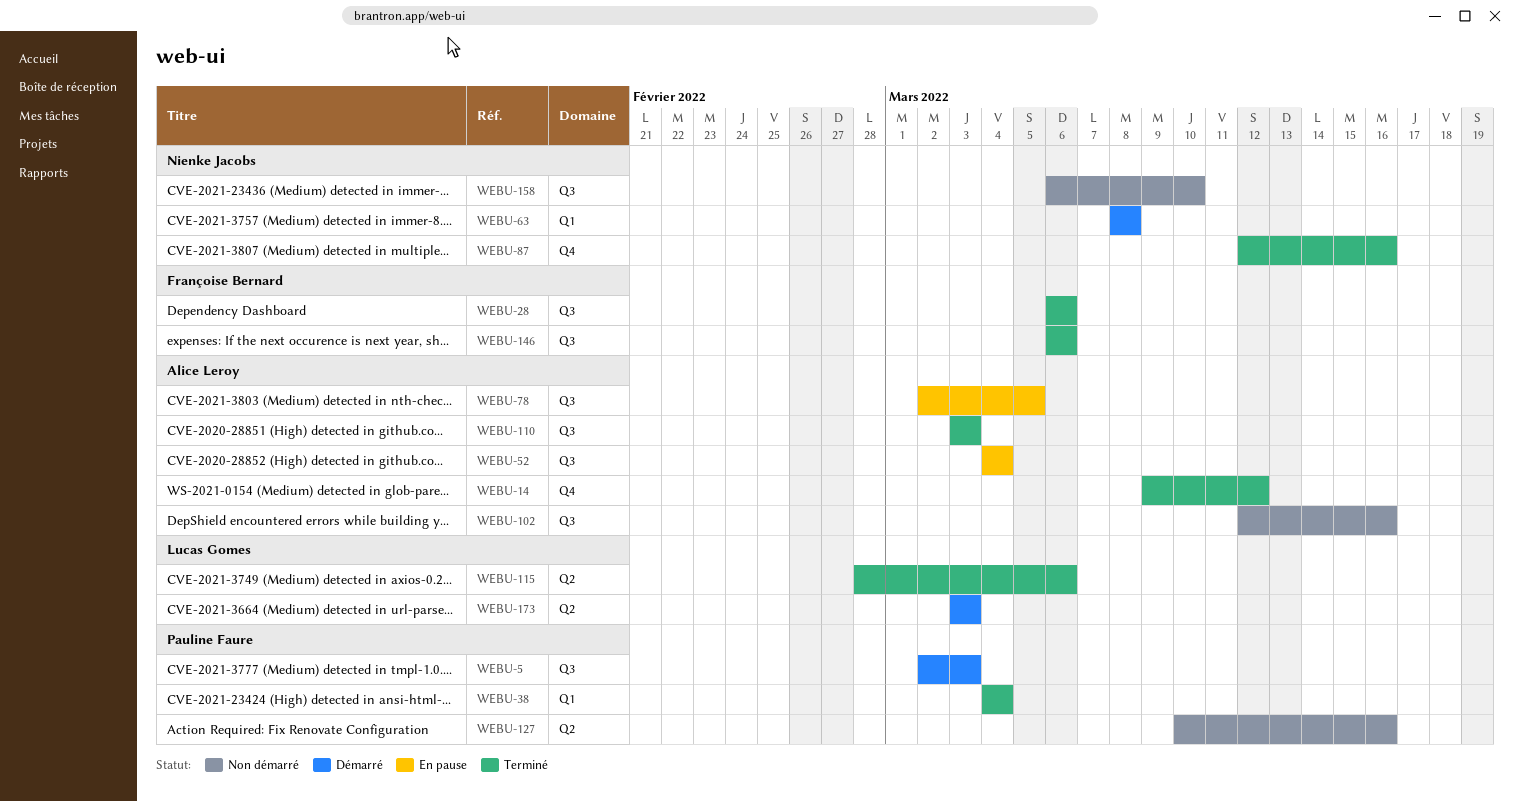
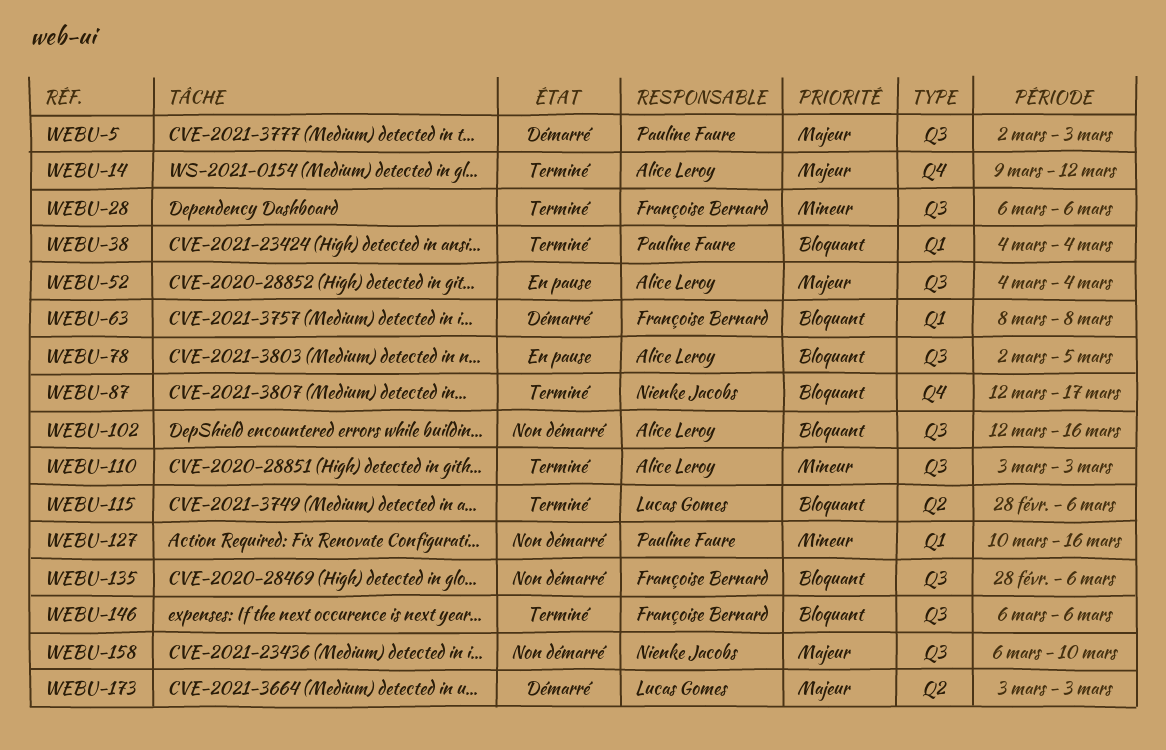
WEBU-63, owner: Nienke Jacobs -> Françoise Bernard
WEBU-87, due: Mar 16 -> Mar 17
WEBU-127, label: Q2 -> Q1
WEBU-135: none -> present

